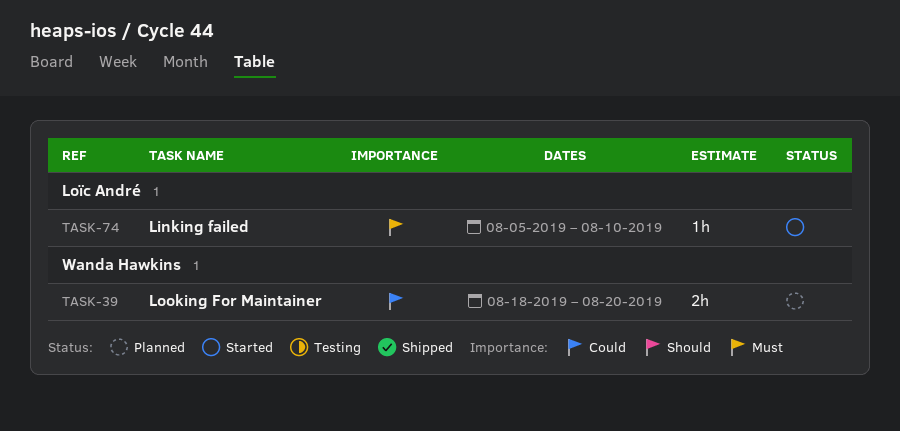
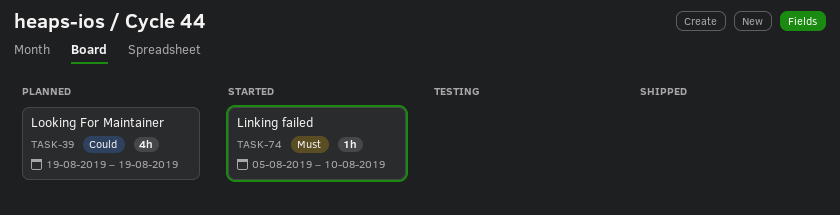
TASK-39, estimate: 2h -> 4h
TASK-39, start: Aug 18 -> Aug 19
TASK-39, due: Aug 20 -> Aug 19

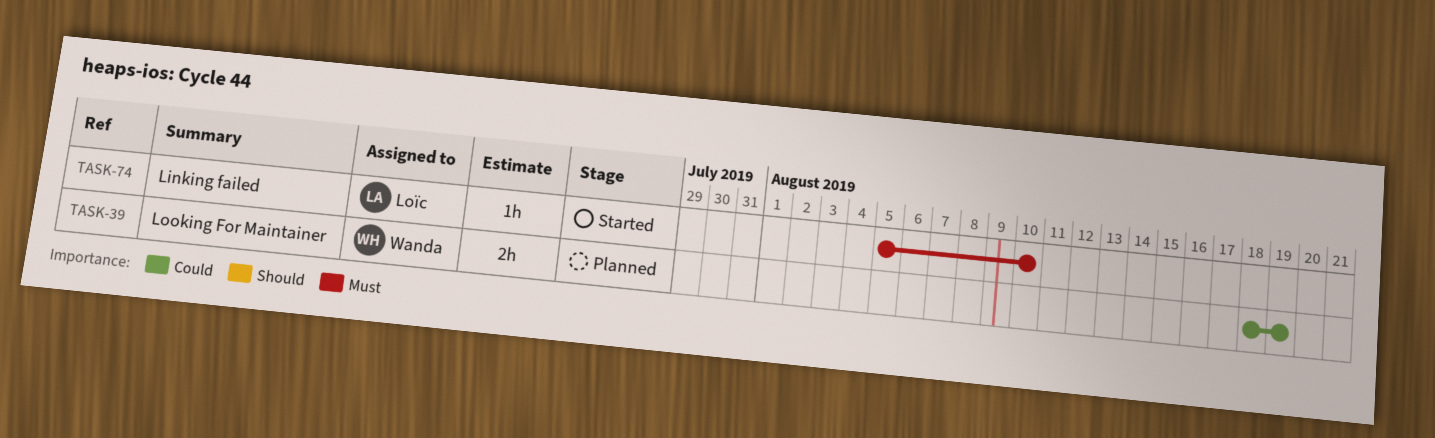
TASK-39, estimate: 4h -> 2h
TASK-39, start: Aug 19 -> Aug 18

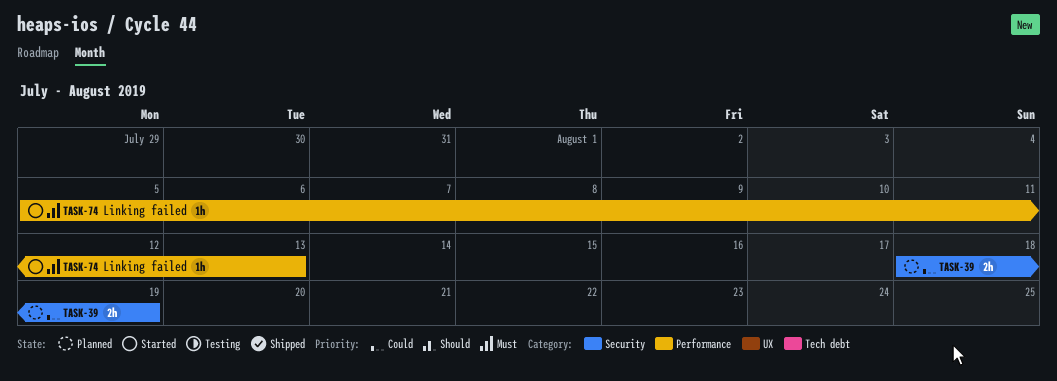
TASK-74, due: Aug 10 -> Aug 13

